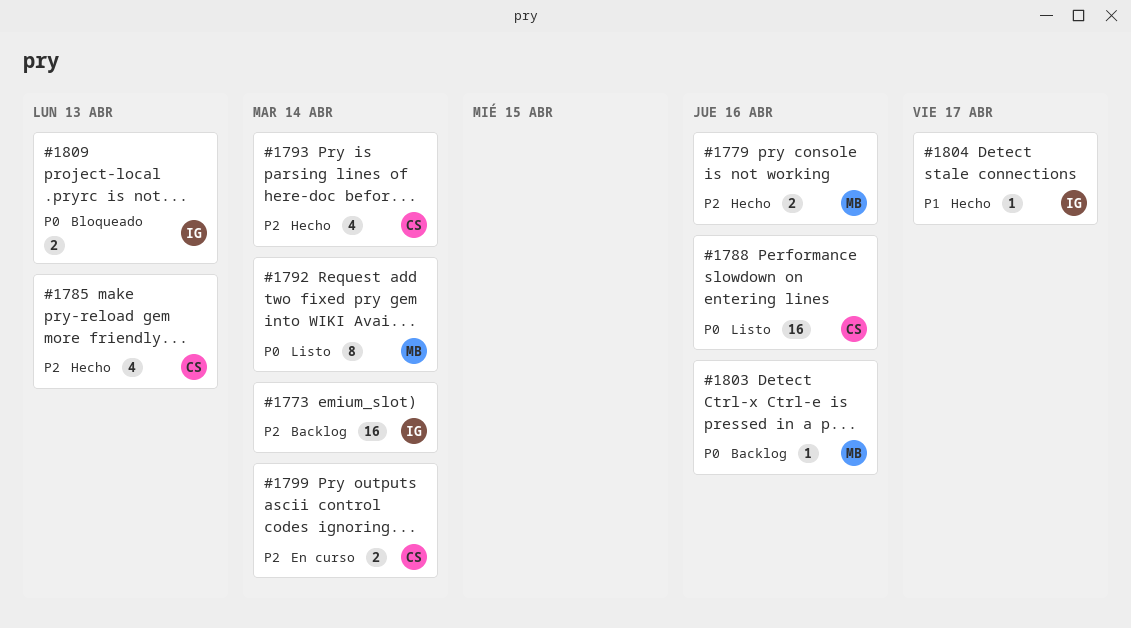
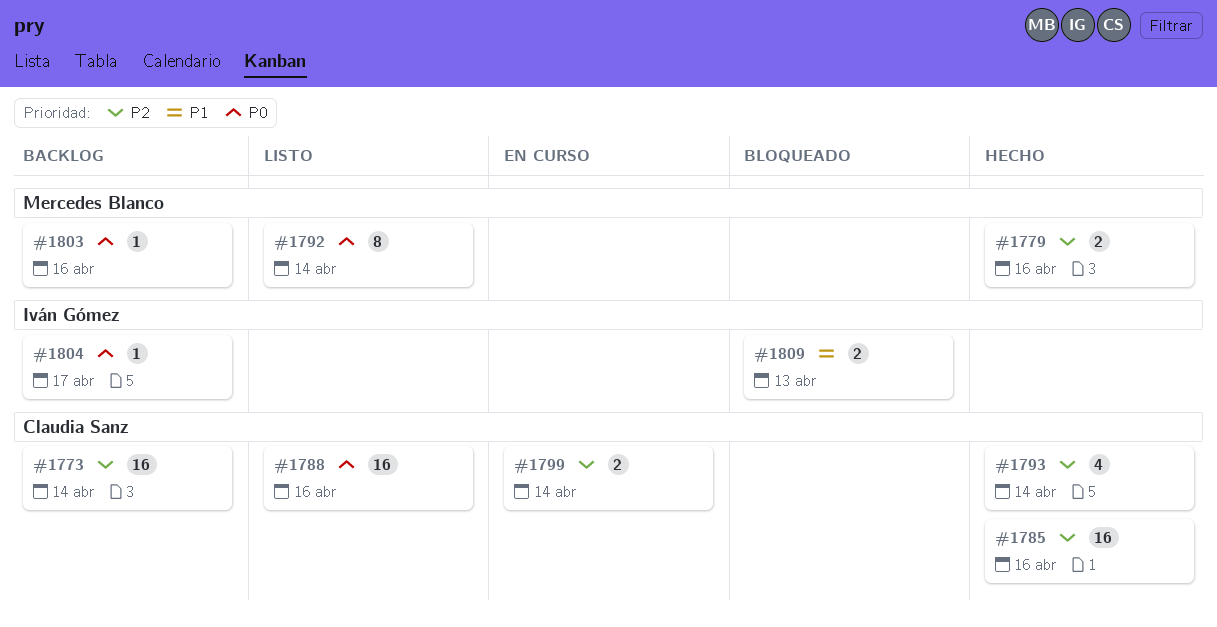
#1773, owner: Iván Gómez -> Claudia Sanz
#1785, estimate: 4 -> 16
#1785, due: Apr 13 -> Apr 16
#1804, status: Hecho -> Backlog
#1804, priority: P1 -> P0
#1809, priority: P0 -> P1

